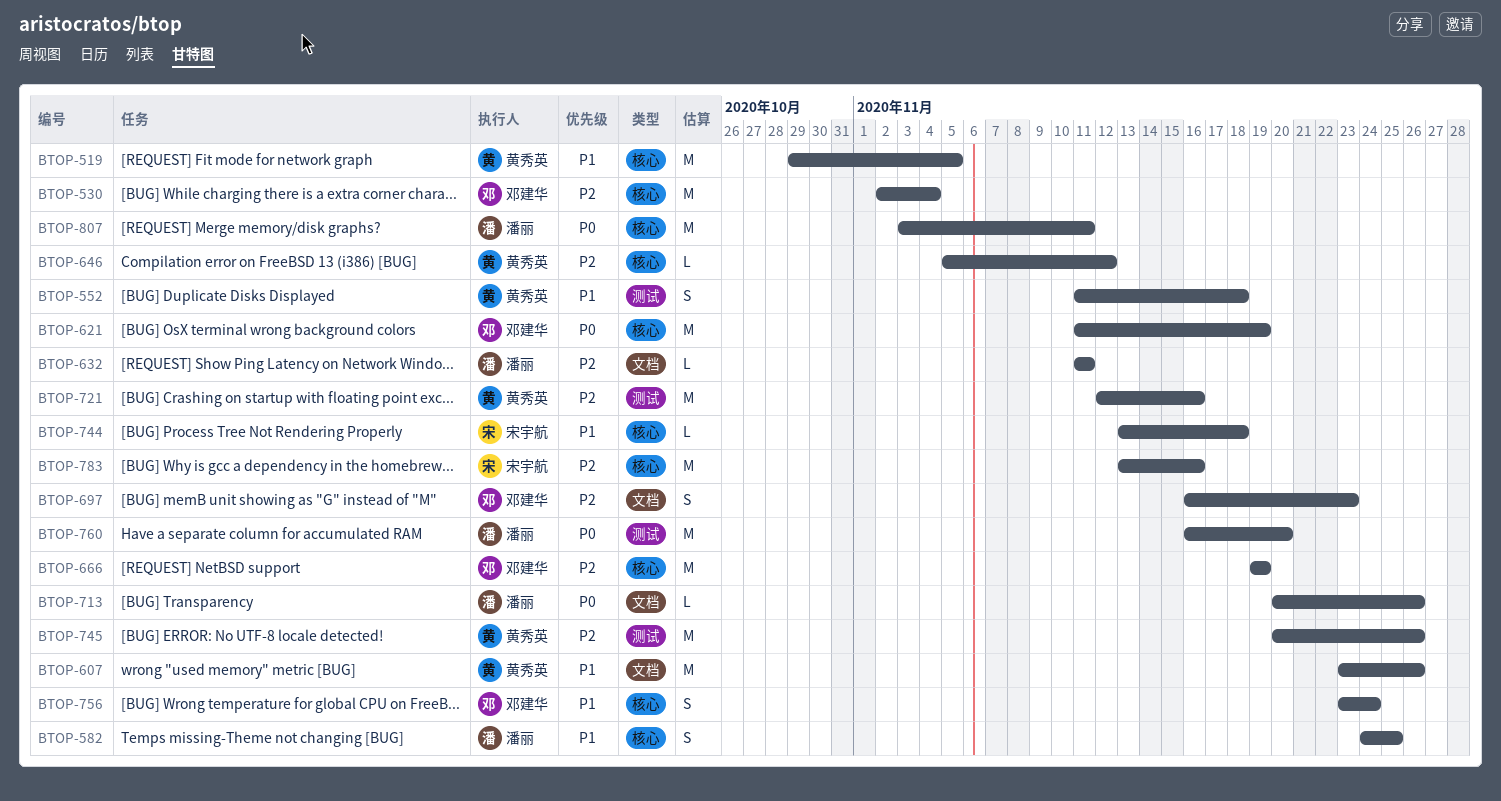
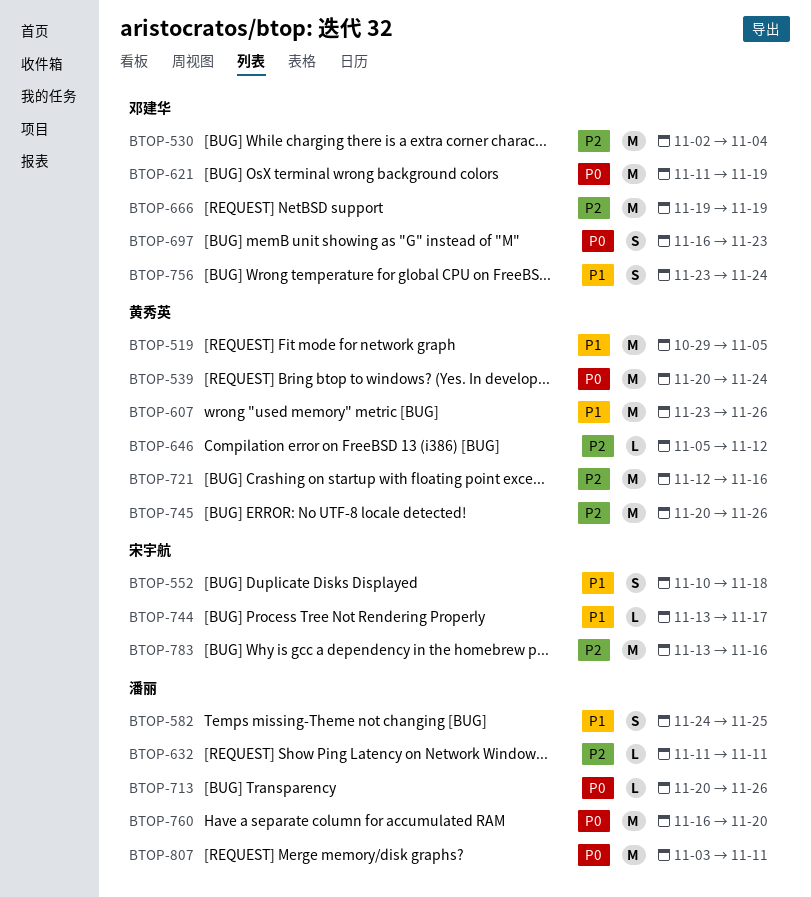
BTOP-539: none -> present
BTOP-552, owner: 黄秀英 -> 宋宇航
BTOP-552, start: Nov 11 -> Nov 10
BTOP-697, priority: P2 -> P0
BTOP-744, due: Nov 18 -> Nov 17

